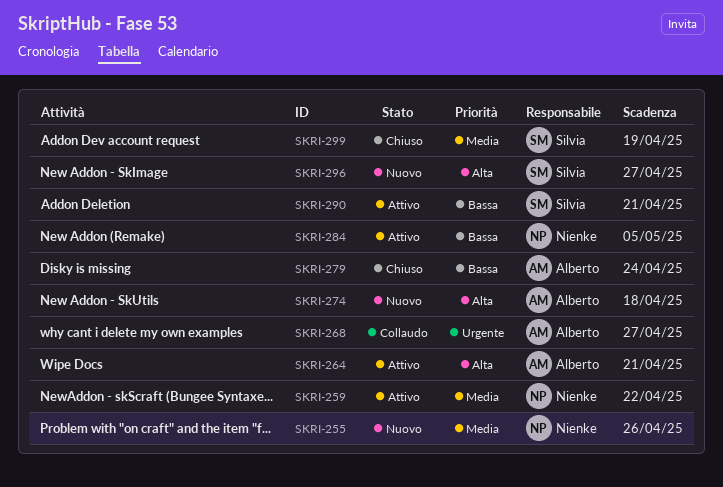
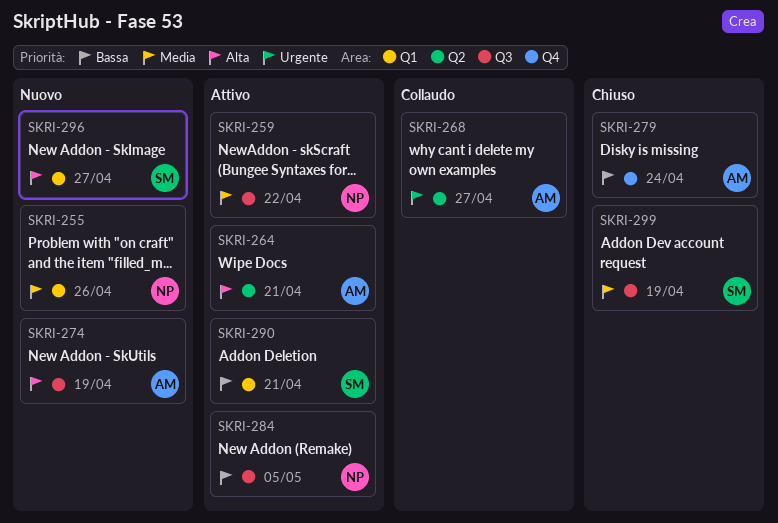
SKRI-274, due: Apr 18 -> Apr 19

